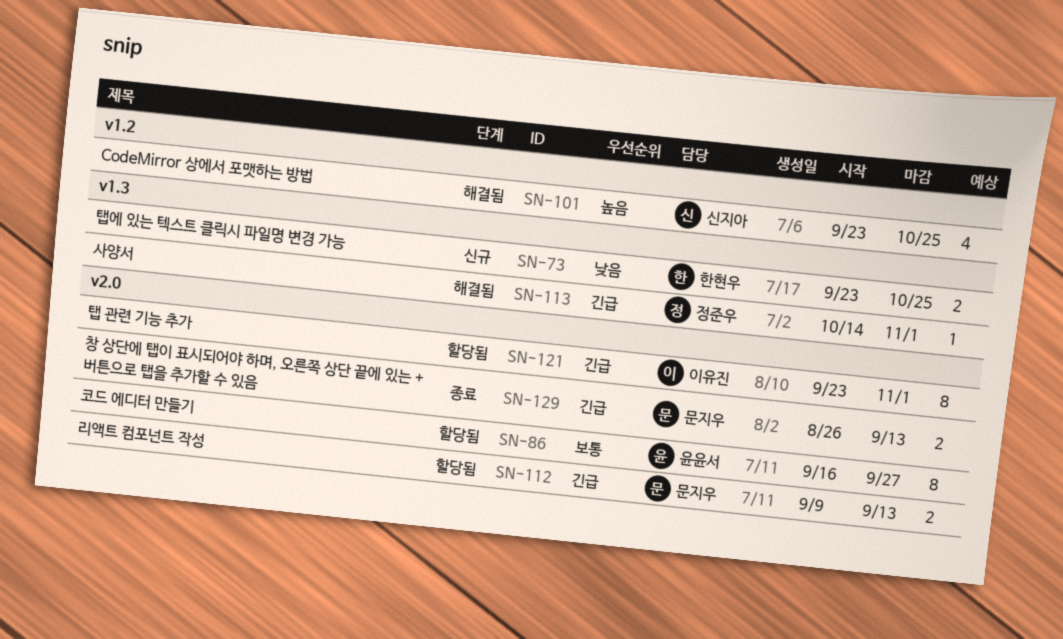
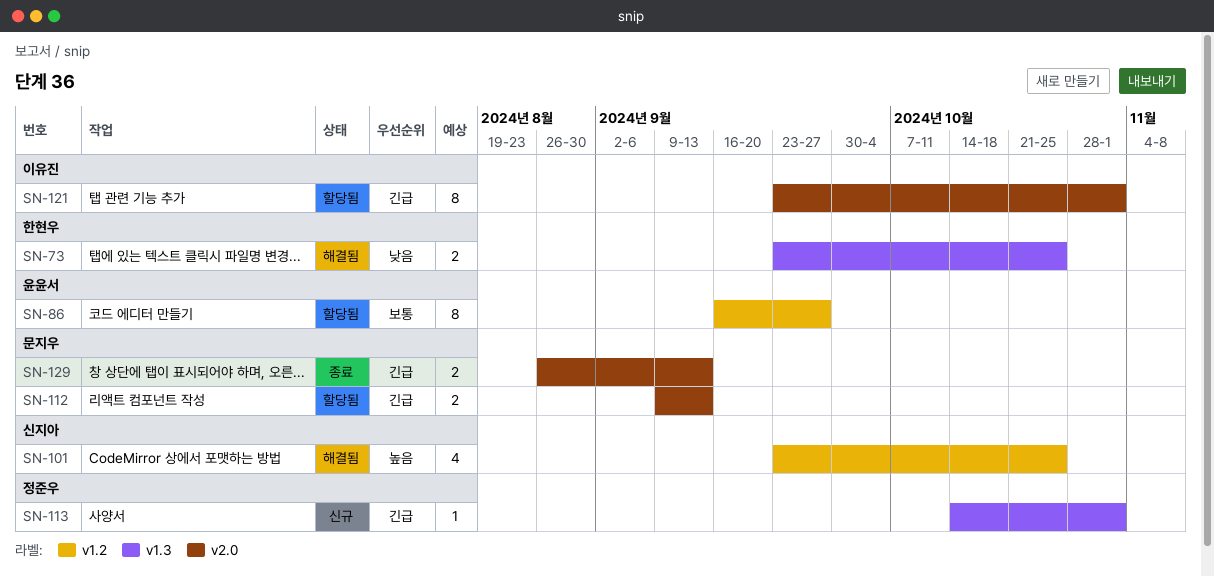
SN-73, status: 신규 -> 해결됨
SN-86, label: v2.0 -> v1.2
SN-113, status: 해결됨 -> 신규

